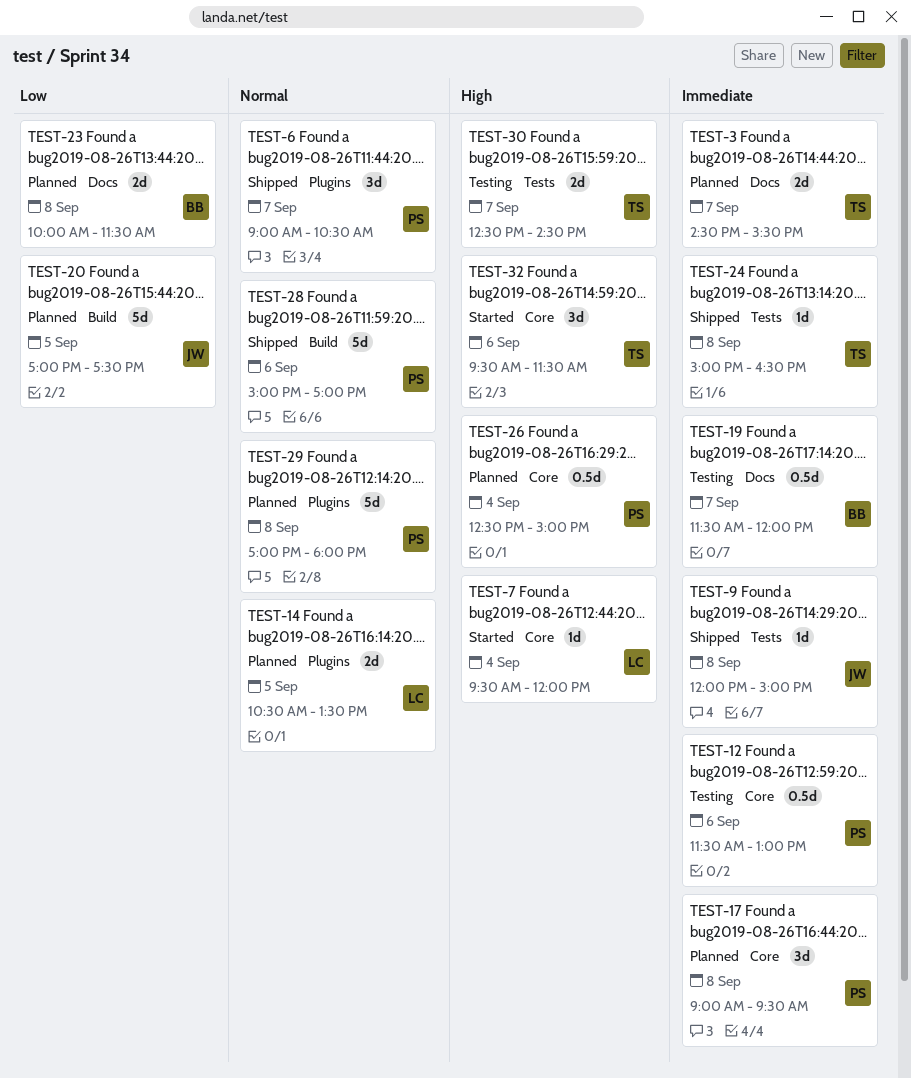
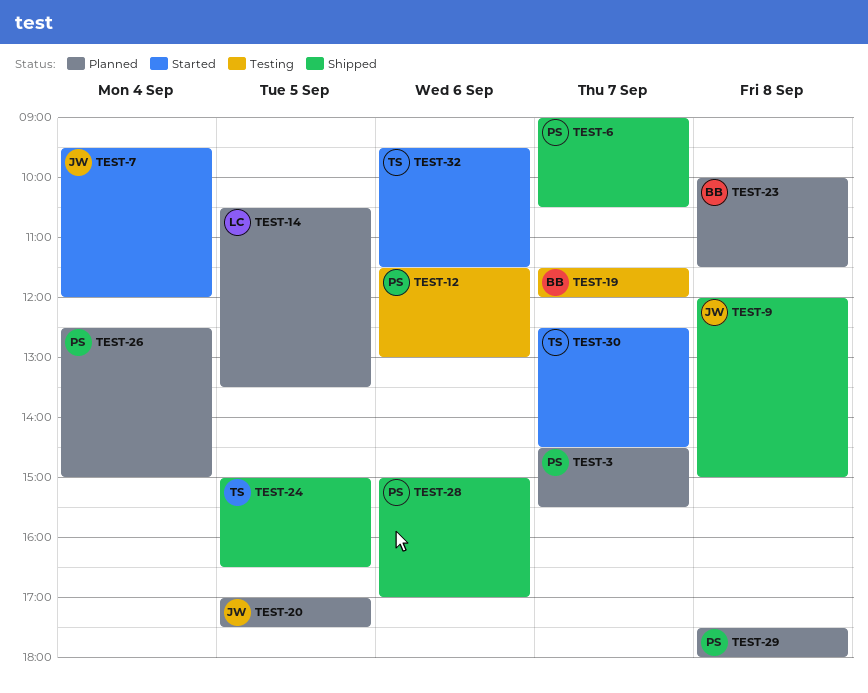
TEST-3, owner: TS -> PS
TEST-7, owner: LC -> JW
TEST-17: present -> none
TEST-24, day: Sep 8 -> Sep 5
TEST-29, begins: 17:00 -> 17:30
TEST-30, status: Testing -> Started

